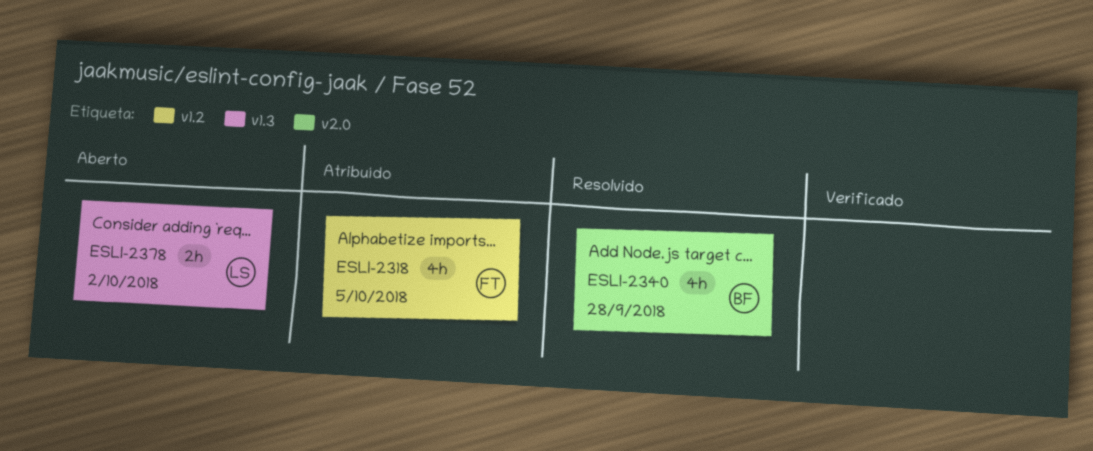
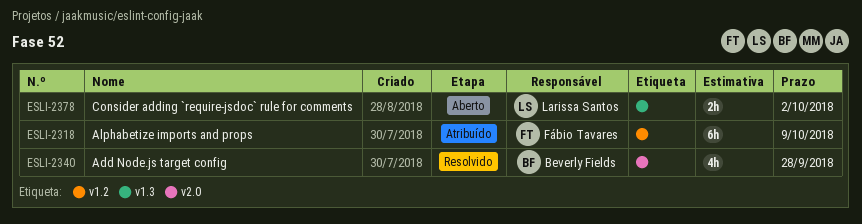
ESLI-2318, estimate: 4h -> 6h
ESLI-2318, due: Oct 5 -> Oct 9

